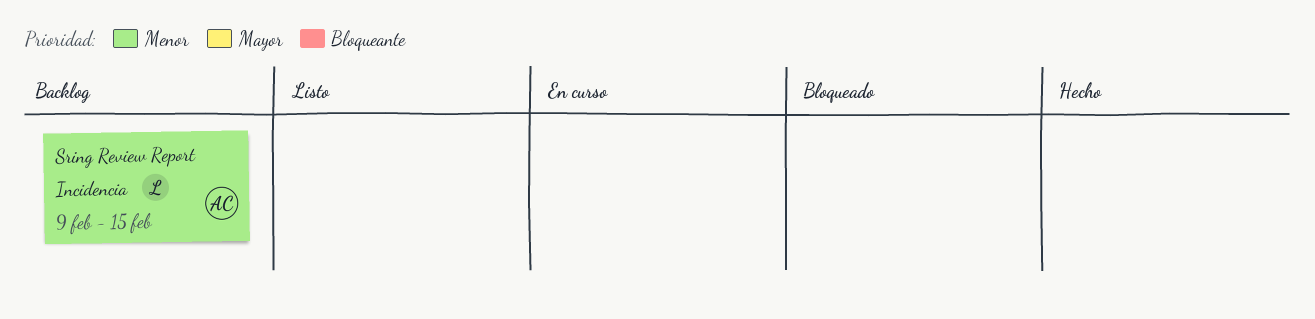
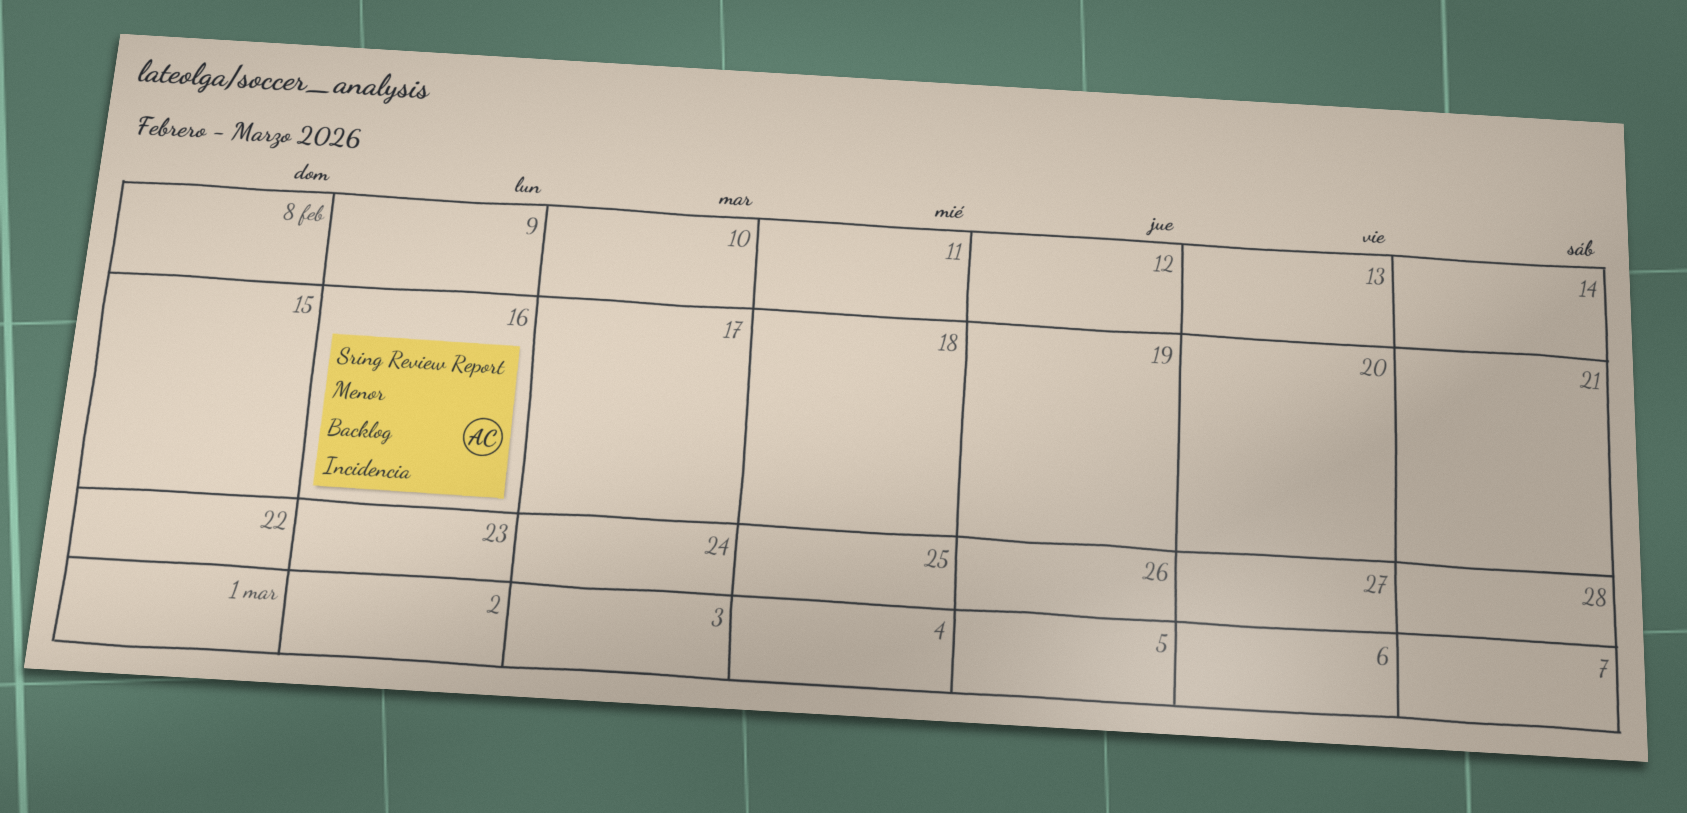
Sring Review Report, due: Feb 15 -> Feb 16

